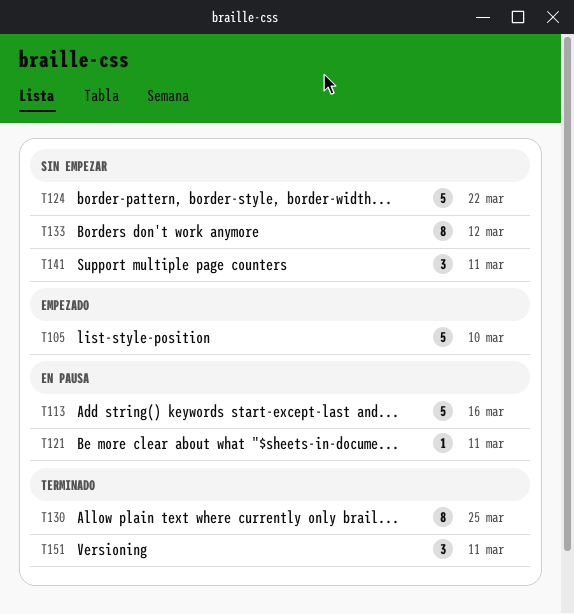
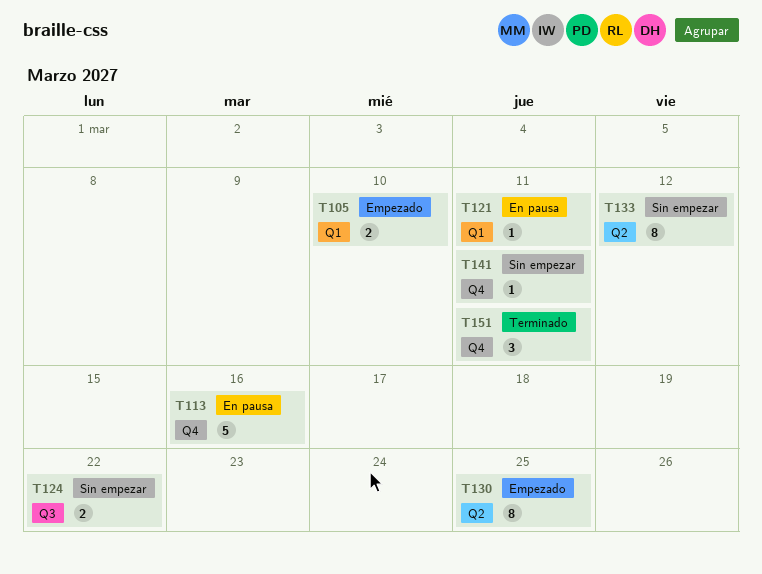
T105, estimate: 5 -> 2
T124, estimate: 5 -> 2
T130, status: Terminado -> Empezado
T141, estimate: 3 -> 1

